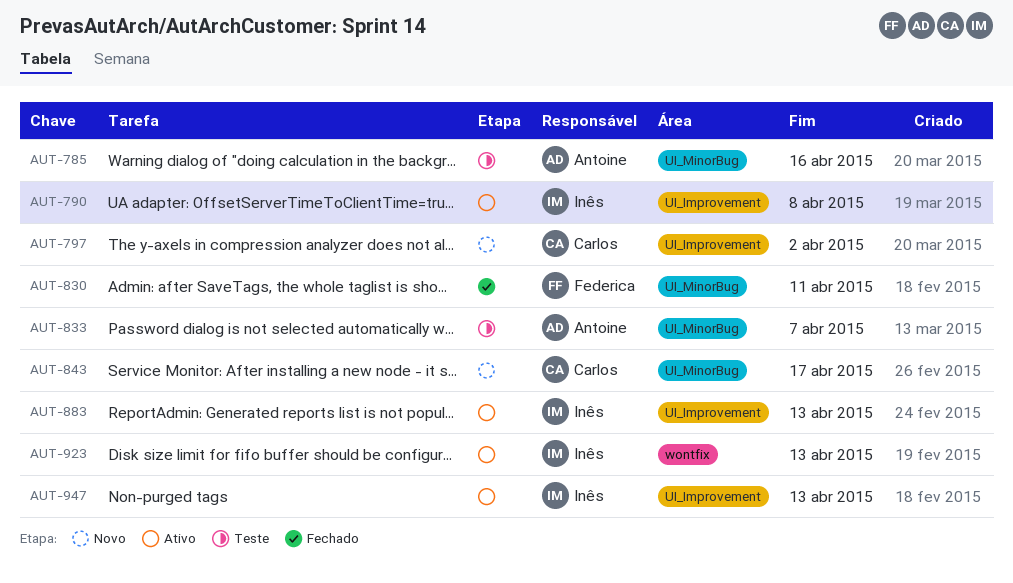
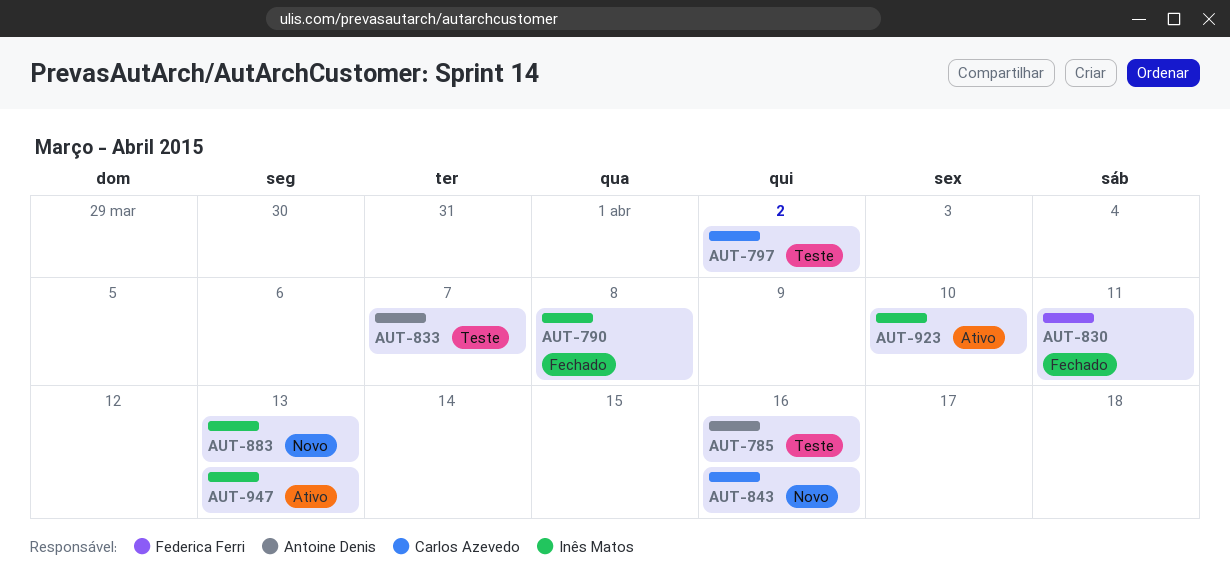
AUT-790, status: Ativo -> Fechado
AUT-797, status: Novo -> Teste
AUT-843, due: Apr 17 -> Apr 16
AUT-883, status: Ativo -> Novo
AUT-923, due: Apr 13 -> Apr 10

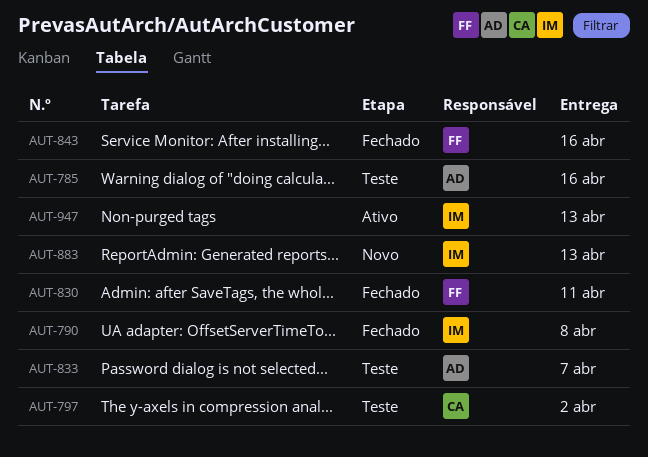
AUT-843, status: Novo -> Fechado
AUT-843, owner: Carlos Azevedo -> Federica Ferri
AUT-923: present -> none

